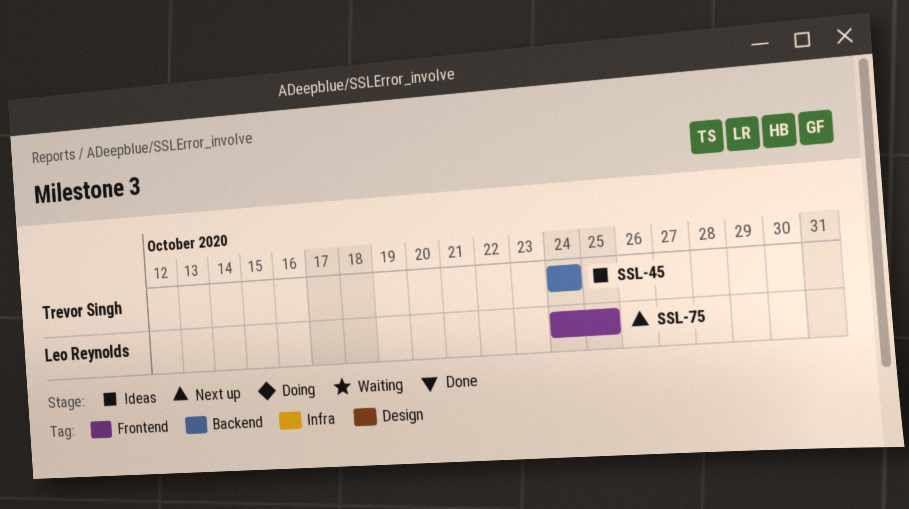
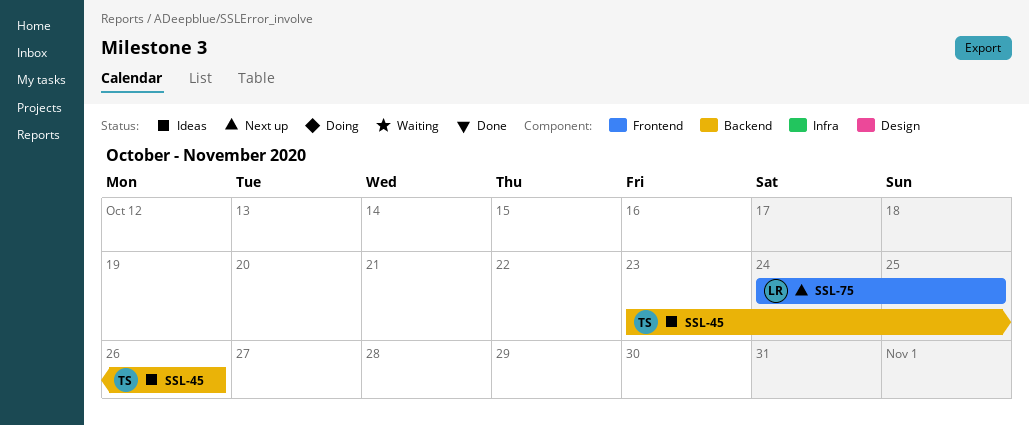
SSL-45, start: Oct 24 -> Oct 23
SSL-45, due: Oct 24 -> Oct 26

